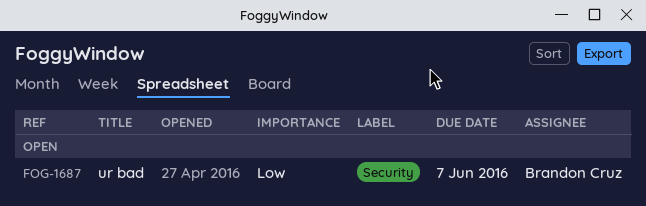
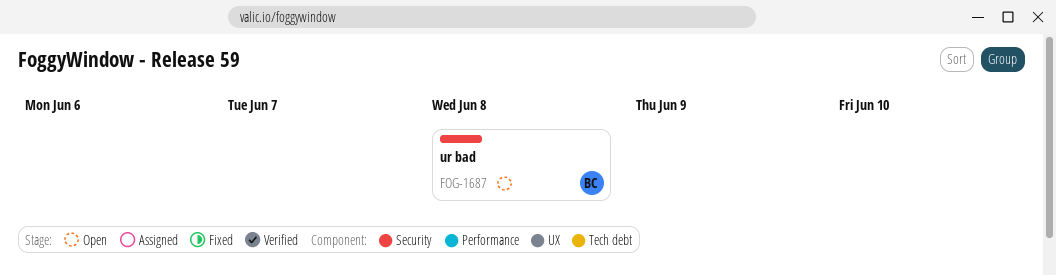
FOG-1687, due: Jun 7 -> Jun 8

